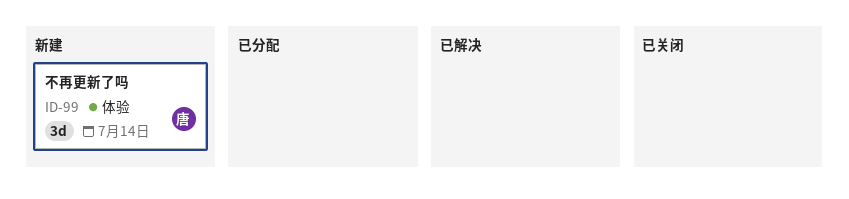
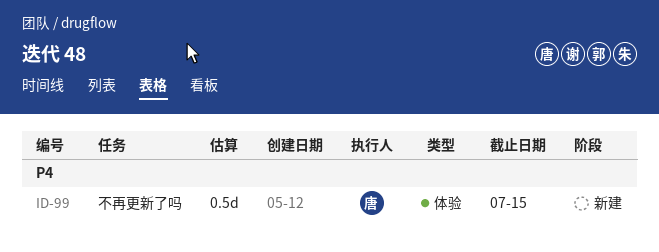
ID-99, estimate: 3d -> 0.5d
ID-99, due: Jul 14 -> Jul 15

